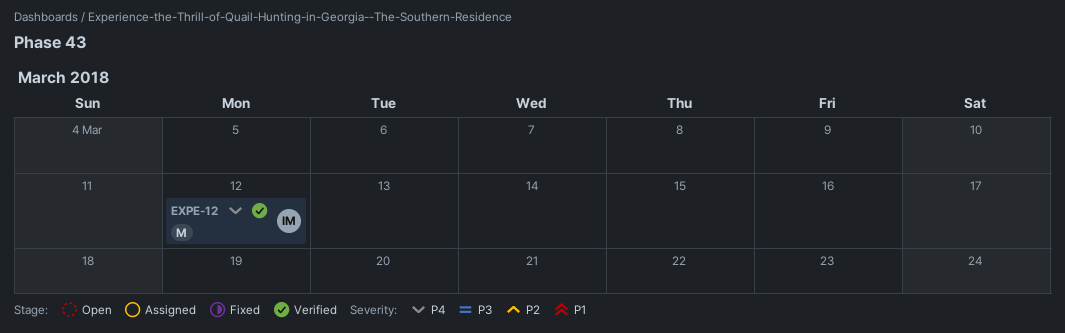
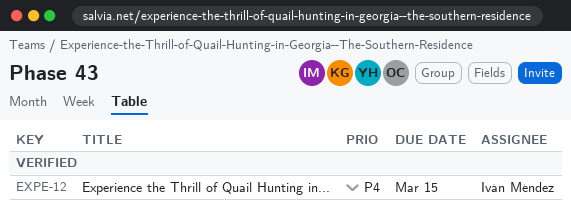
EXPE-12, due: Mar 12 -> Mar 15

